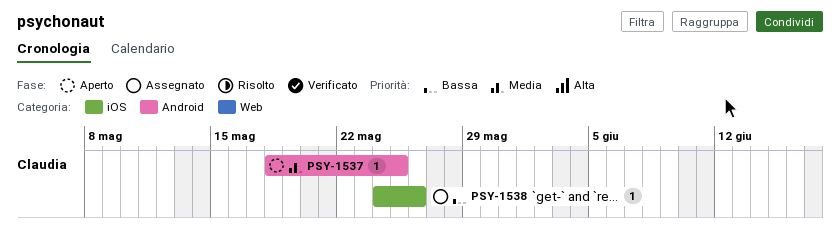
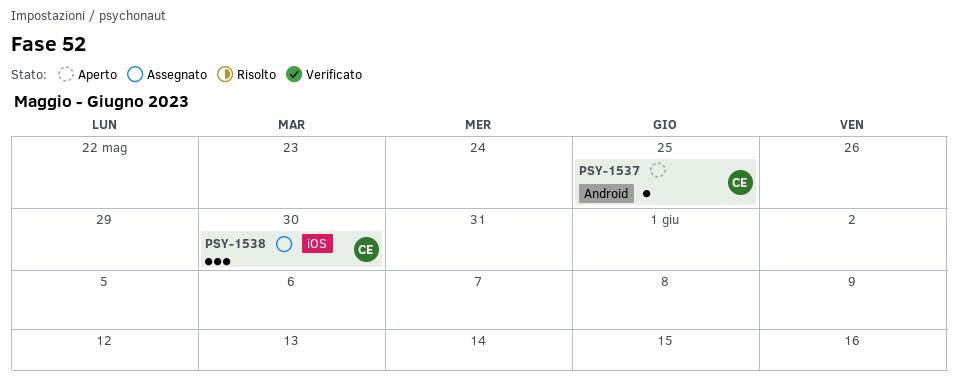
PSY-1538, estimate: 1 -> 3
PSY-1538, due: May 26 -> May 30

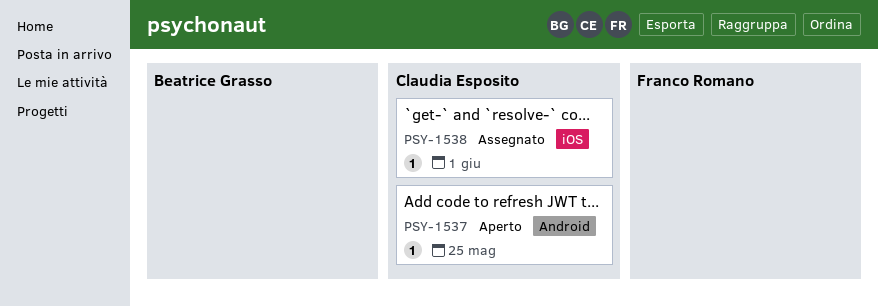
PSY-1538, estimate: 3 -> 1
PSY-1538, due: May 30 -> Jun 1

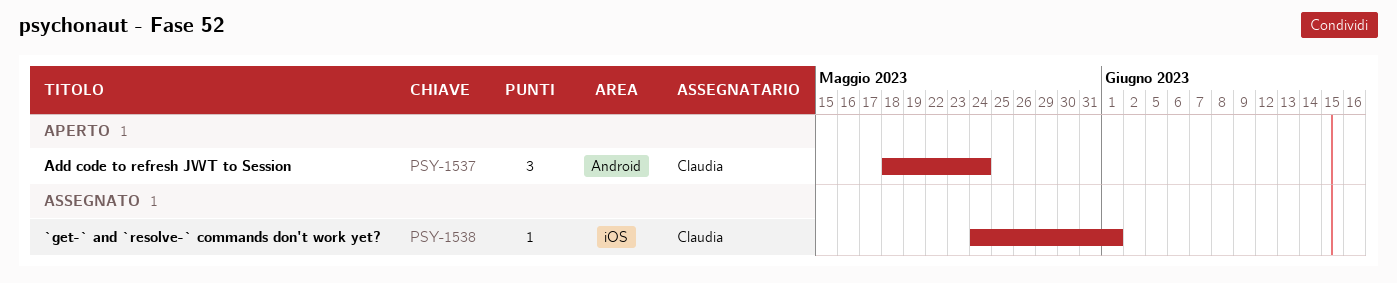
PSY-1537, estimate: 1 -> 3
PSY-1537, due: May 25 -> May 24

